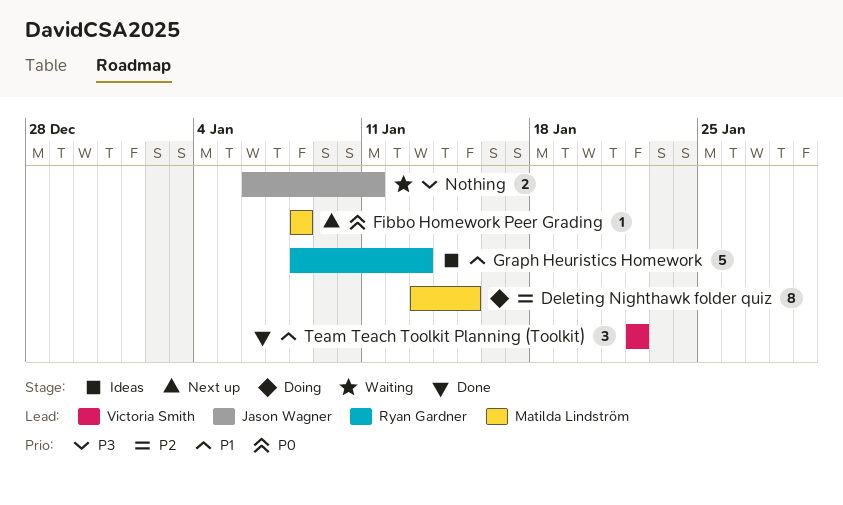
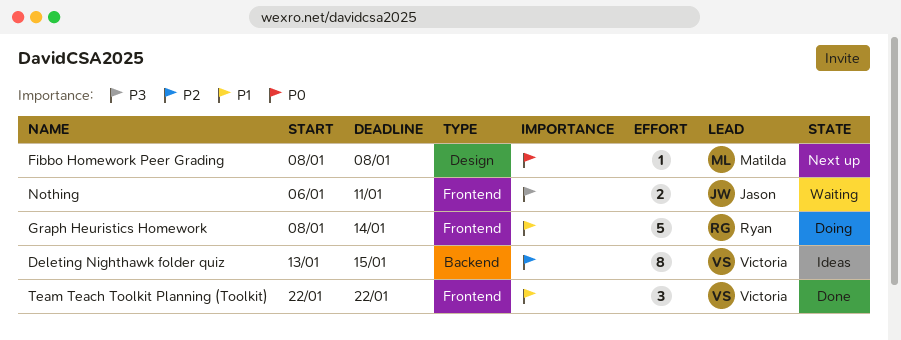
Deleting Nighthawk folder quiz, status: Doing -> Ideas
Deleting Nighthawk folder quiz, owner: Matilda Lindström -> Victoria Smith
Graph Heuristics Homework, status: Ideas -> Doing
Graph Heuristics Homework, due: Jan 13 -> Jan 14

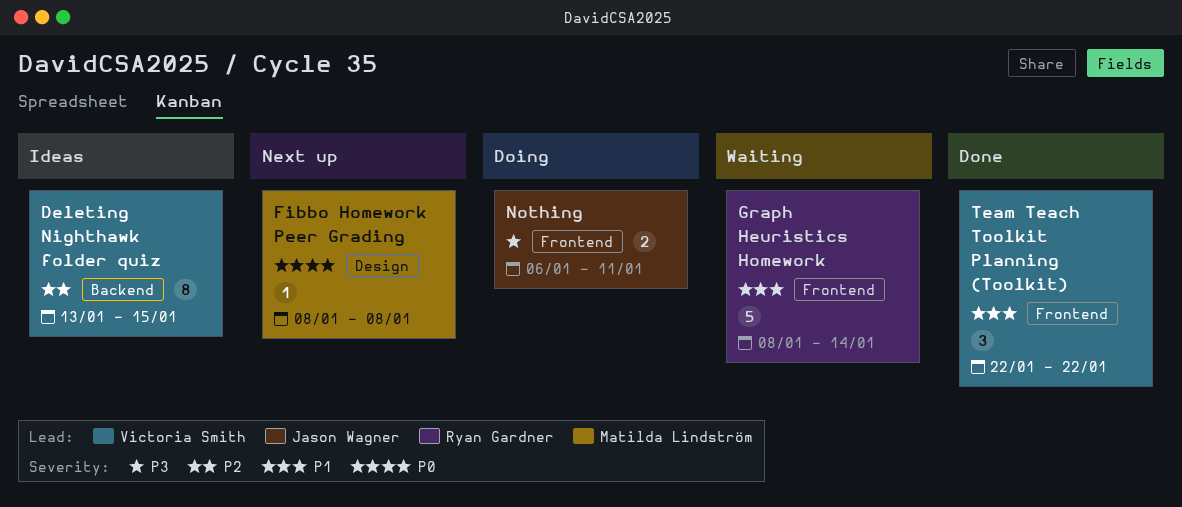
Graph Heuristics Homework, status: Doing -> Waiting
Nothing, status: Waiting -> Doing

